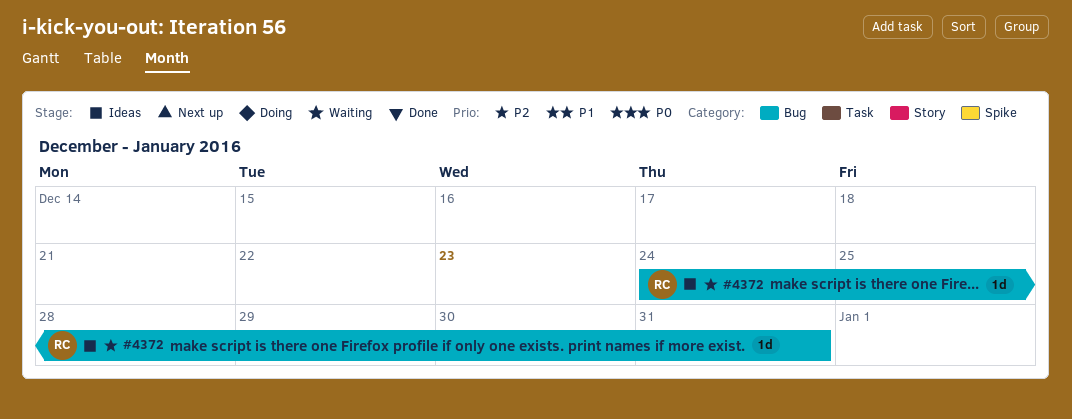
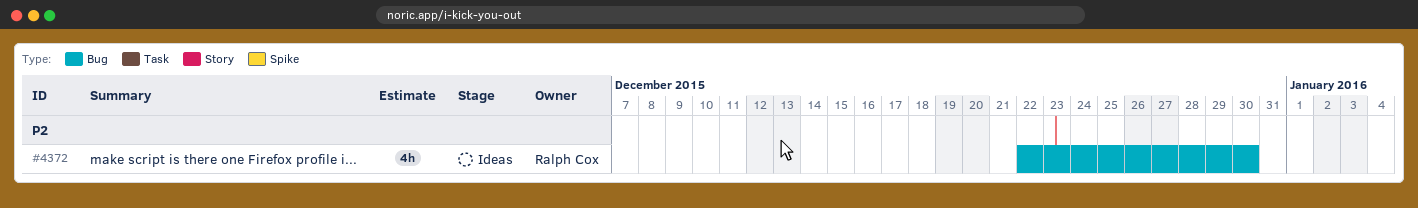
#4372, estimate: 1d -> 4h
#4372, start: Dec 24 -> Dec 22
#4372, due: Dec 31 -> Dec 30

